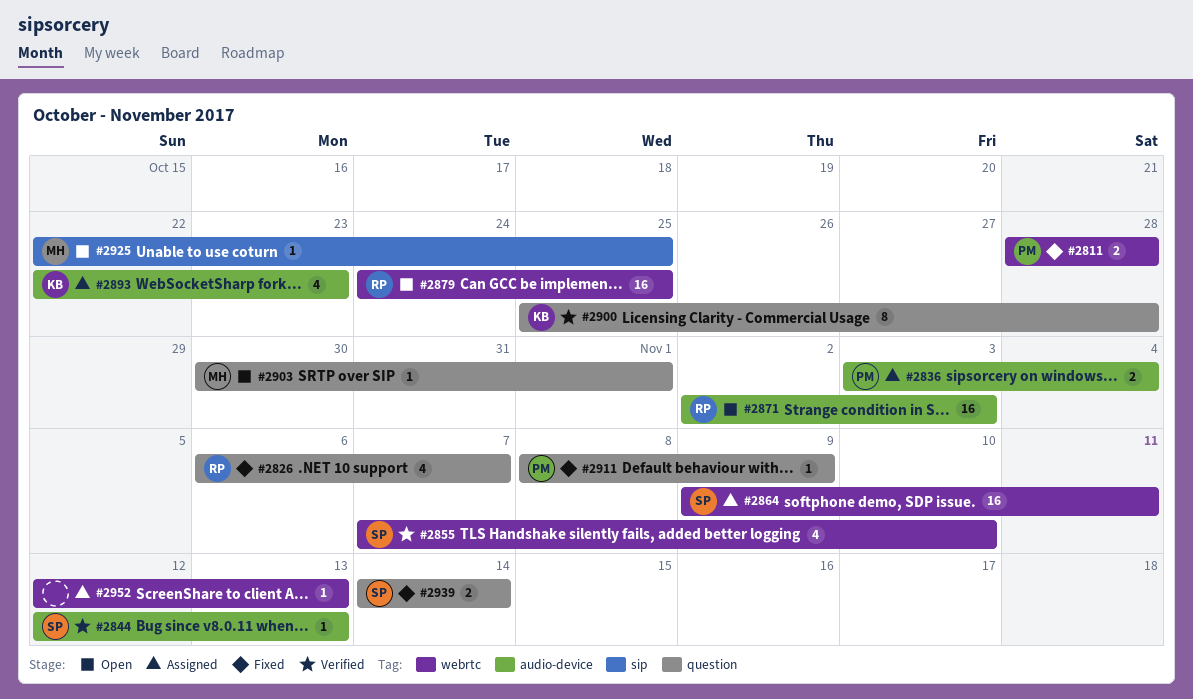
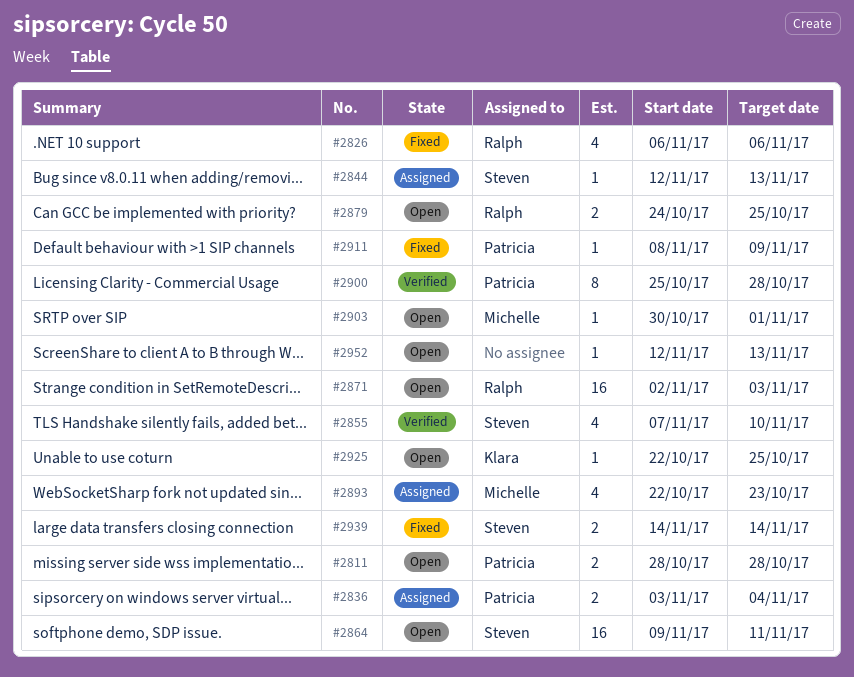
#2811, status: Fixed -> Open
#2826, due: Nov 7 -> Nov 6
#2844, status: Verified -> Assigned
#2864, status: Assigned -> Open
#2879, estimate: 16 -> 2
#2893, owner: Klara -> Michelle
#2900, owner: Klara -> Patricia
#2925, owner: Michelle -> Klara
#2952, status: Assigned -> Open

